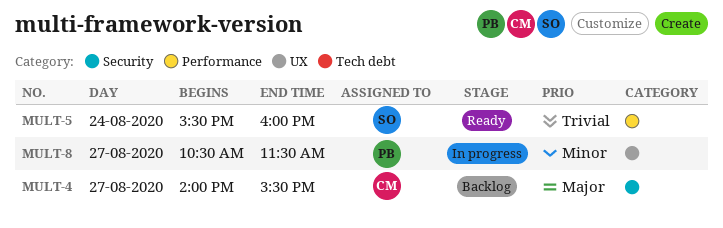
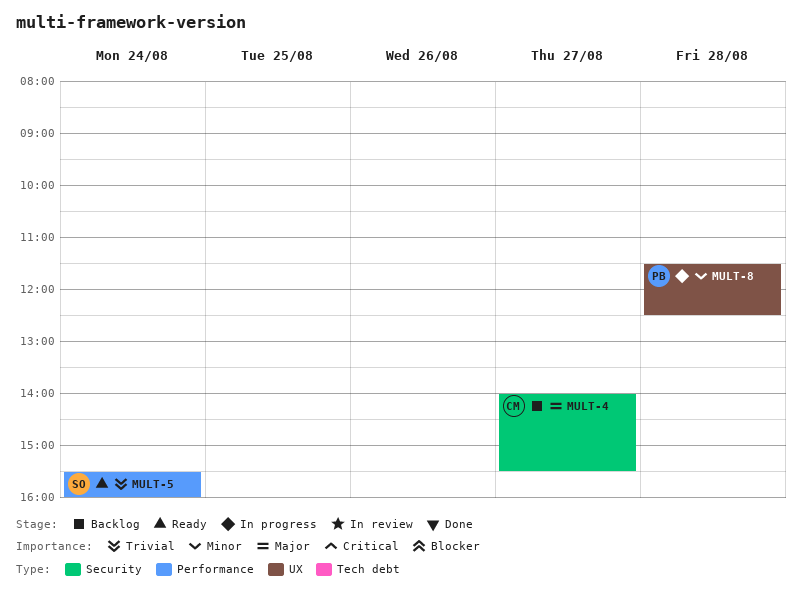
MULT-8, day: Aug 27 -> Aug 28
MULT-8, begins: 10:30 -> 11:30
MULT-8, ends: 11:30 -> 12:30

